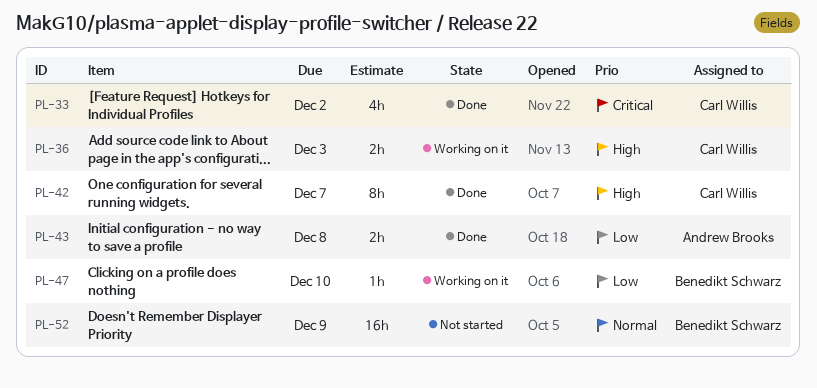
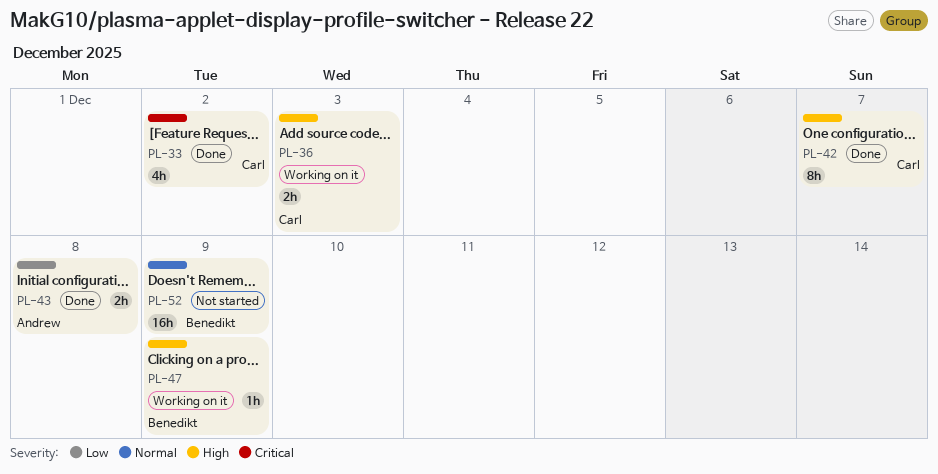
PL-47, priority: Low -> High
PL-47, due: Dec 10 -> Dec 9

